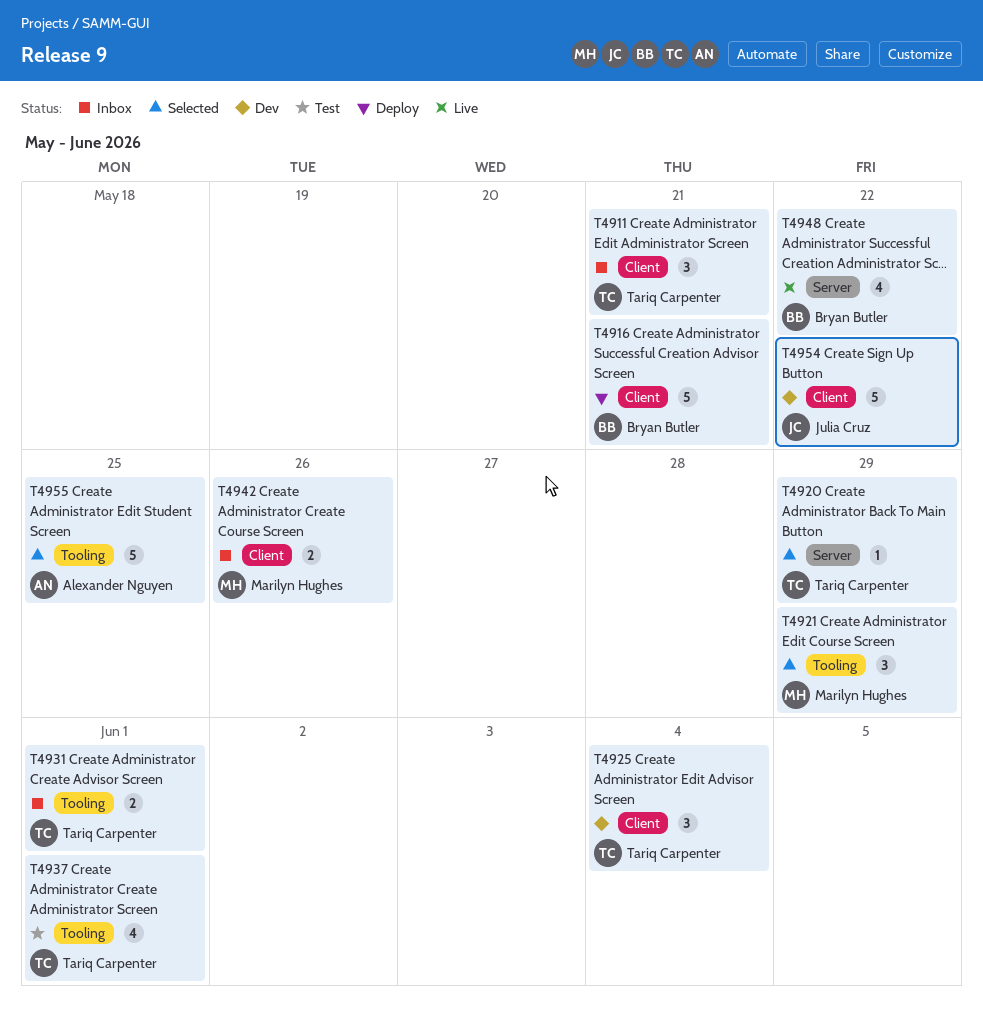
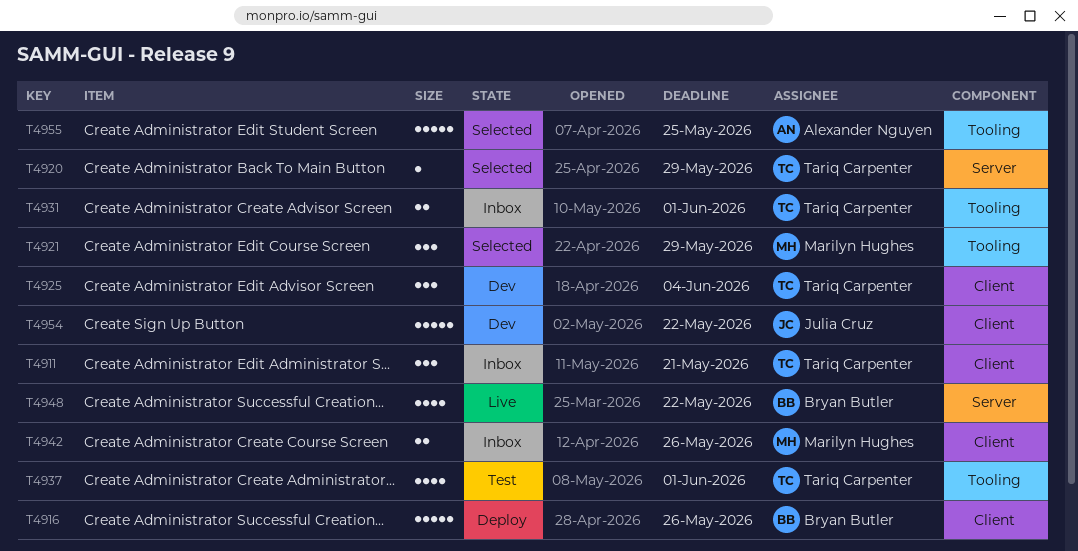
T4916, due: May 21 -> May 26

